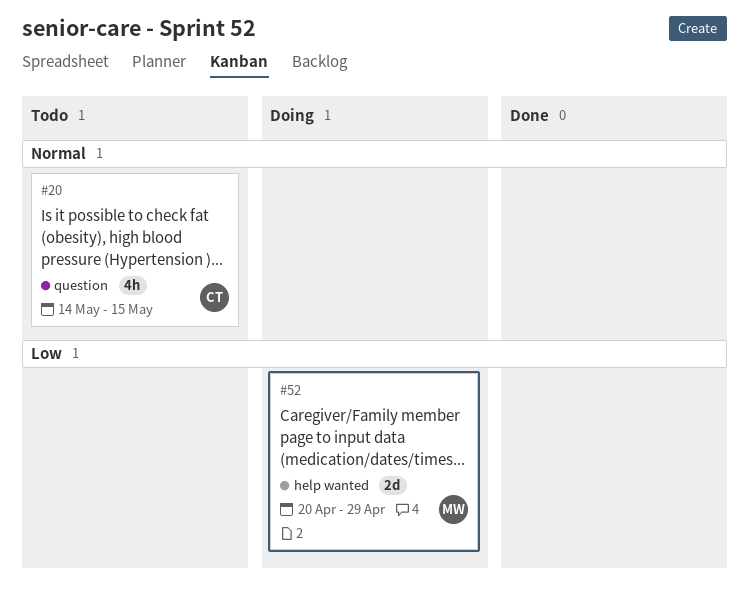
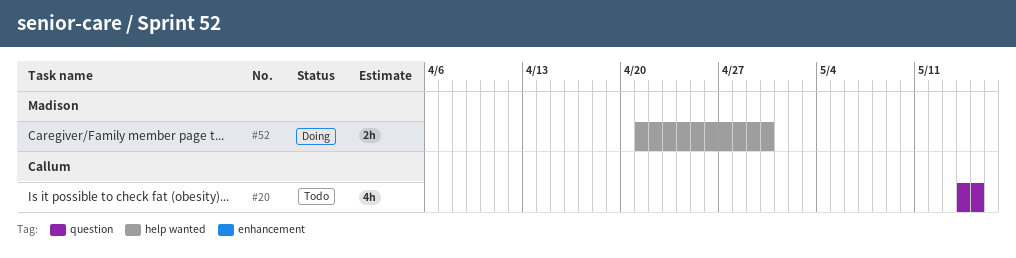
#52, estimate: 2d -> 2h
#52, start: Apr 20 -> Apr 21
#52, due: Apr 29 -> Apr 30

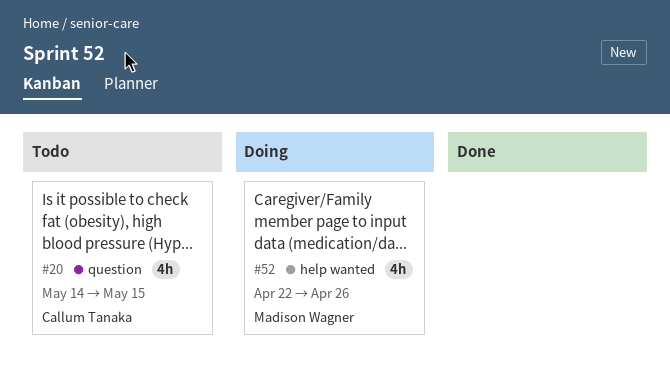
#52, estimate: 2h -> 4h
#52, start: Apr 21 -> Apr 22
#52, due: Apr 30 -> Apr 26

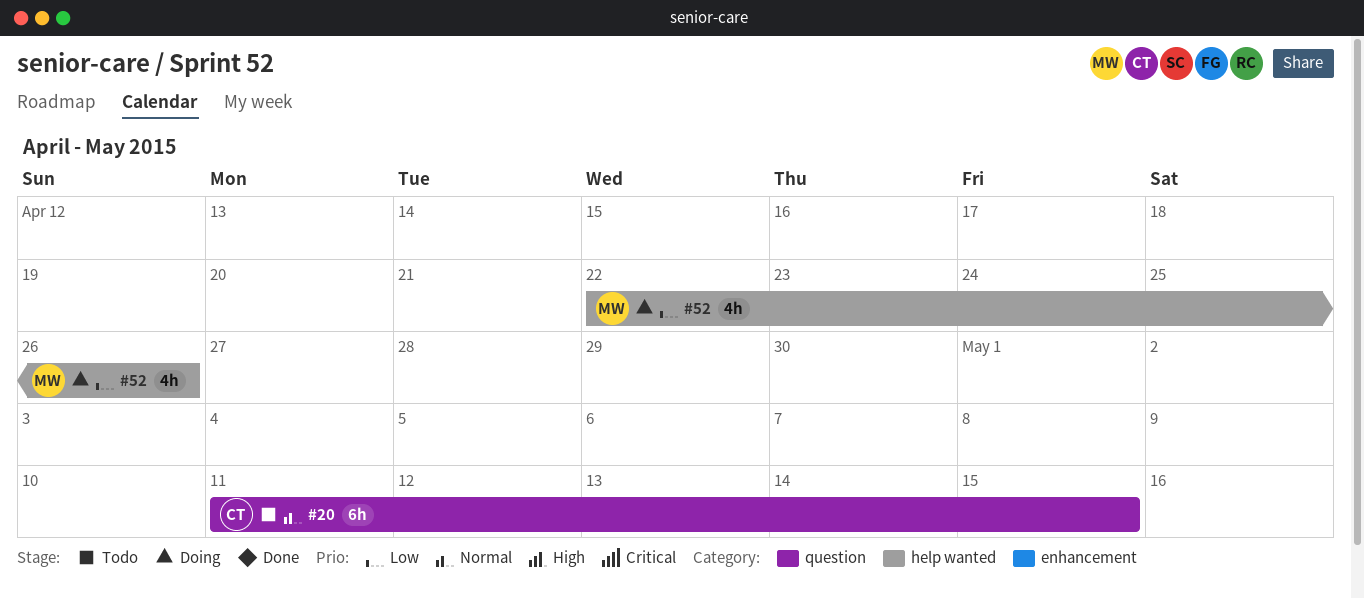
#20, estimate: 4h -> 6h
#20, start: May 14 -> May 11

